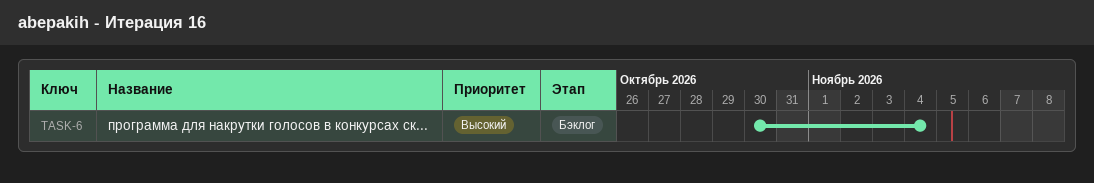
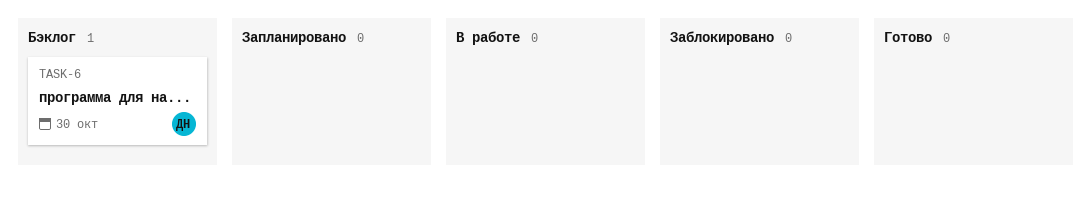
TASK-6, due: Nov 4 -> Oct 30

